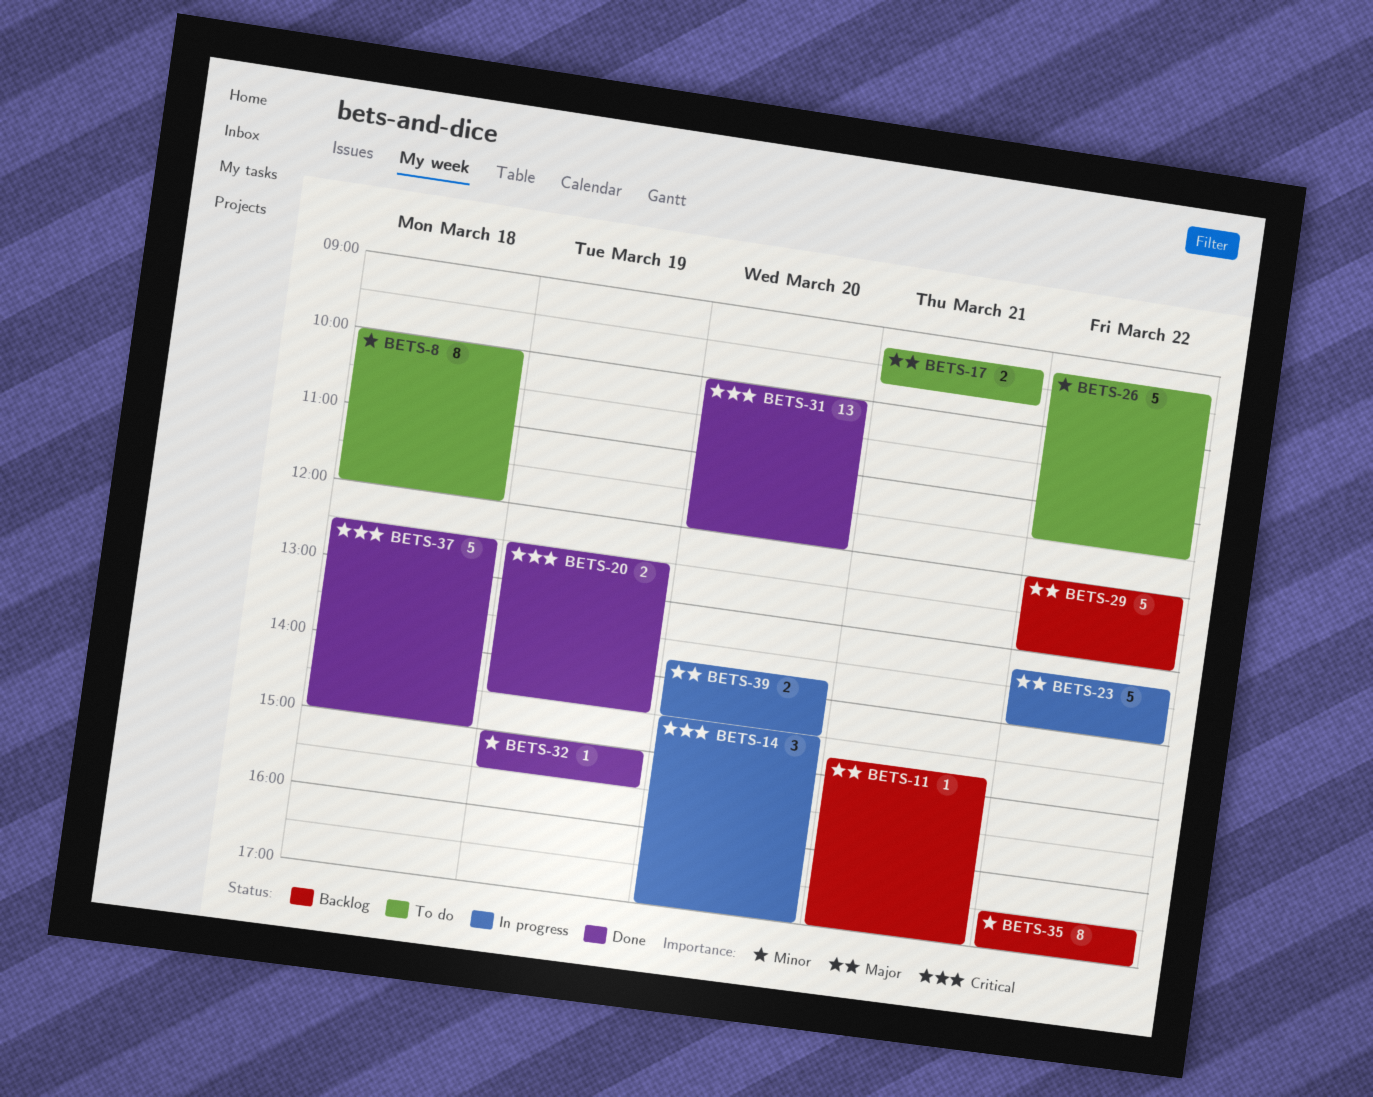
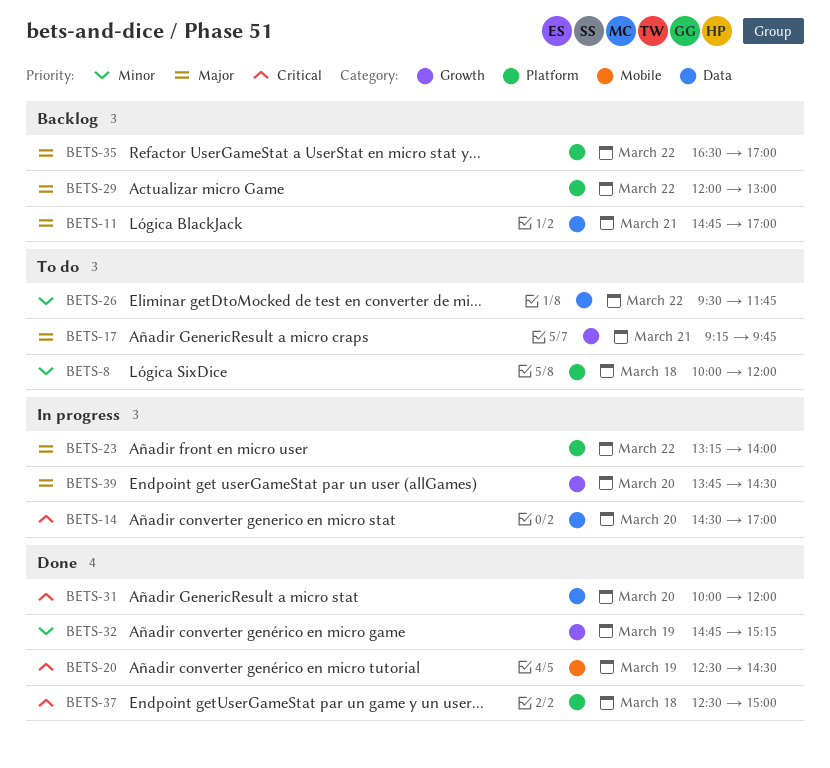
BETS-26, begins: 09:15 -> 09:30
BETS-26, ends: 11:30 -> 11:45
BETS-32, begins: 15:00 -> 14:45
BETS-32, ends: 15:30 -> 15:15
BETS-35, priority: Minor -> Major

